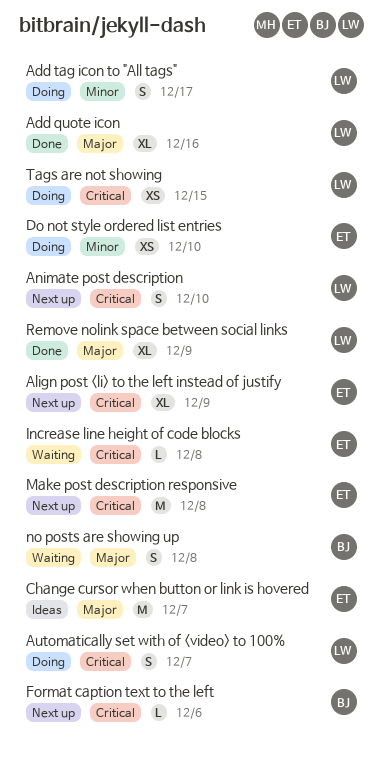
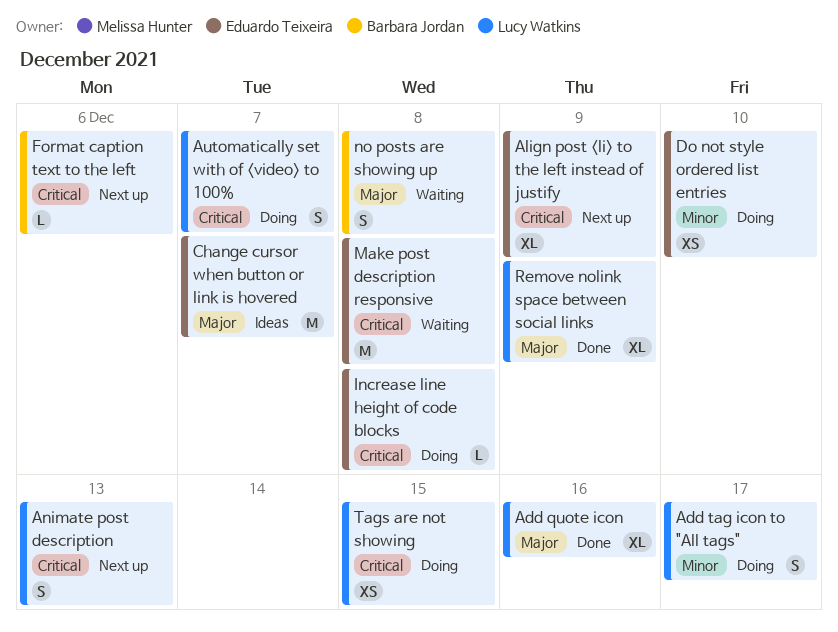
Animate post description, due: Dec 10 -> Dec 13
Increase line height of code blocks, status: Waiting -> Doing
Make post description responsive, status: Next up -> Waiting

